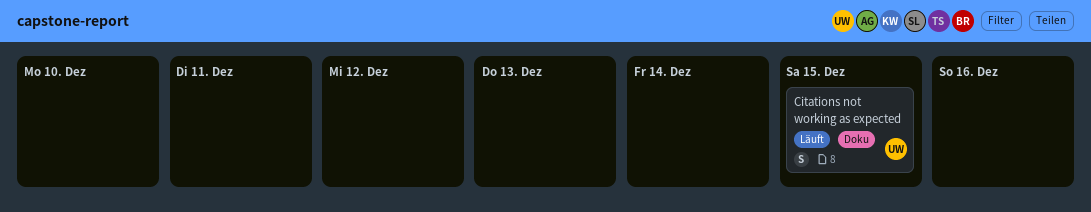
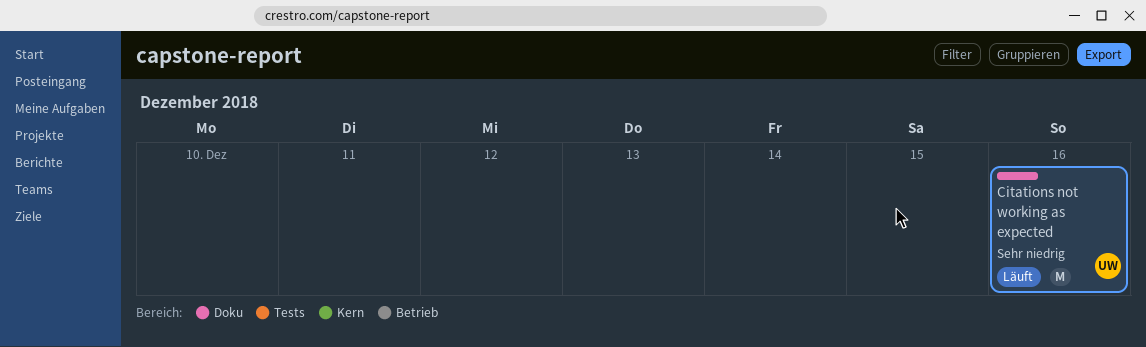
Citations not working as expected, estimate: S -> M
Citations not working as expected, due: Dec 15 -> Dec 16

